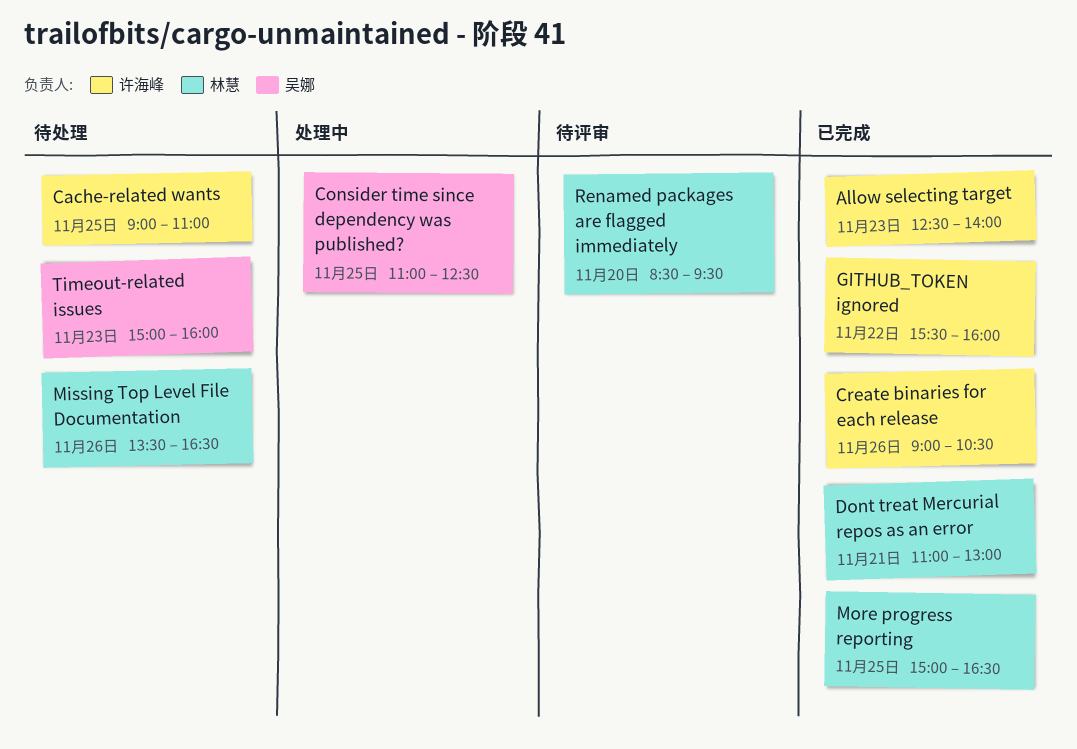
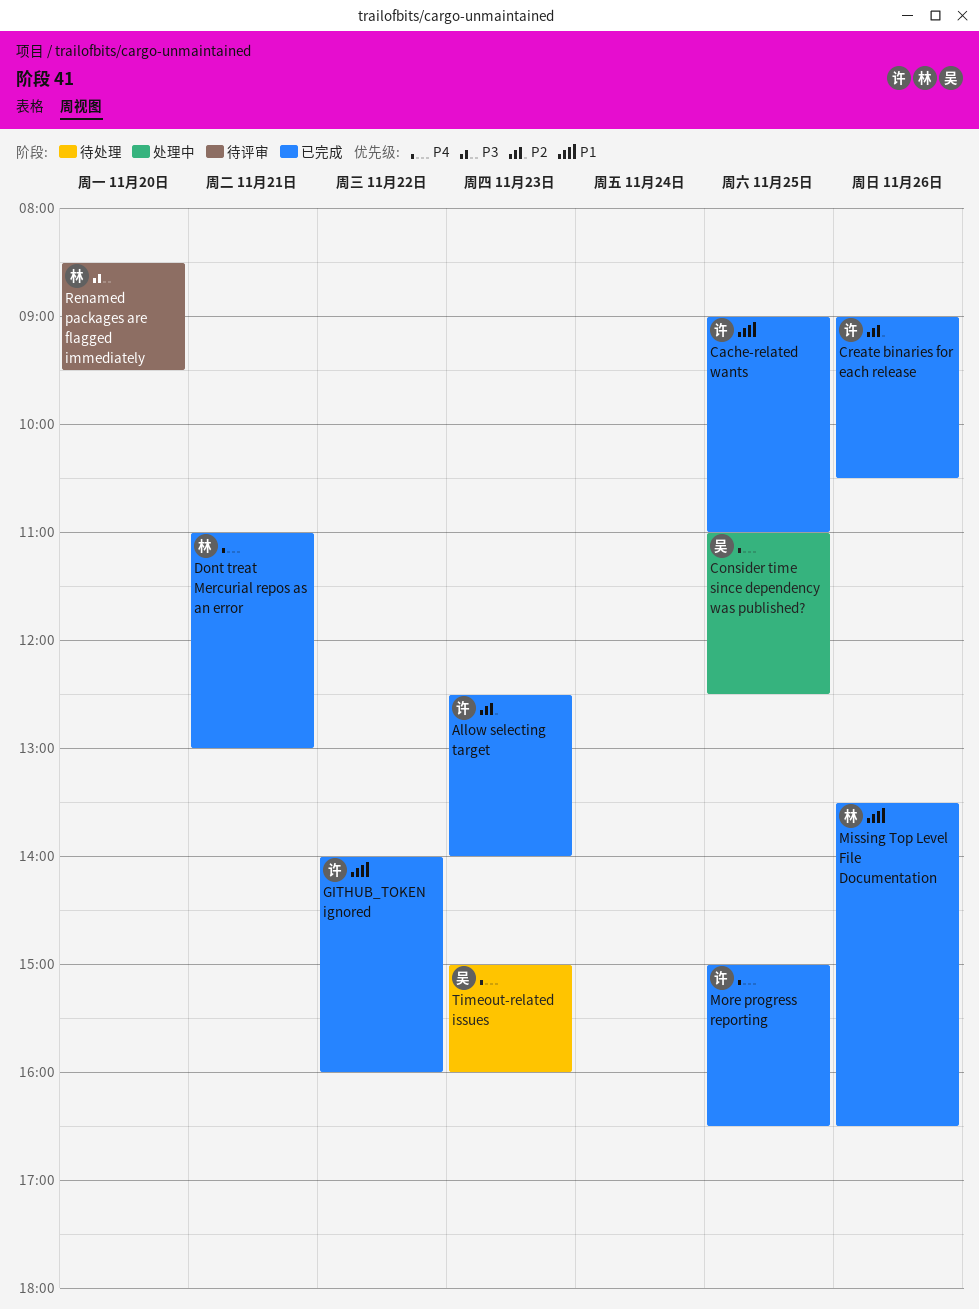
Cache-related wants, status: 待处理 -> 已完成
GITHUB_TOKEN ignored, begins: 15:30 -> 14:00
Missing Top Level File Documentation, status: 待处理 -> 已完成
More progress reporting, owner: 林慧 -> 许海峰

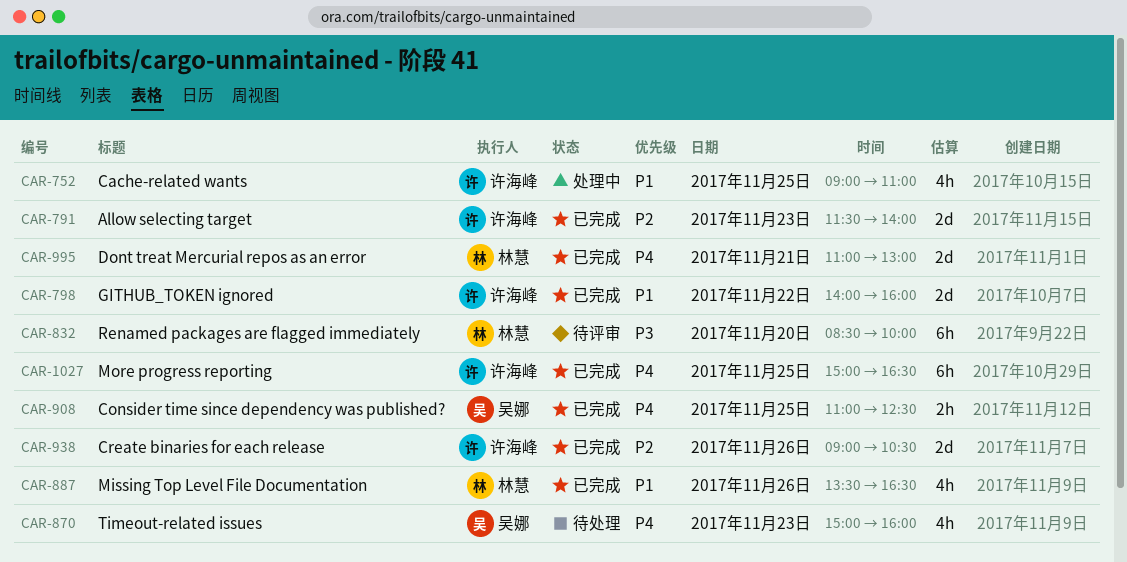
Allow selecting target, begins: 12:30 -> 11:30
Cache-related wants, status: 已完成 -> 处理中
Consider time since dependency was published?, status: 处理中 -> 已完成
Renamed packages are flagged immediately, ends: 09:30 -> 10:00

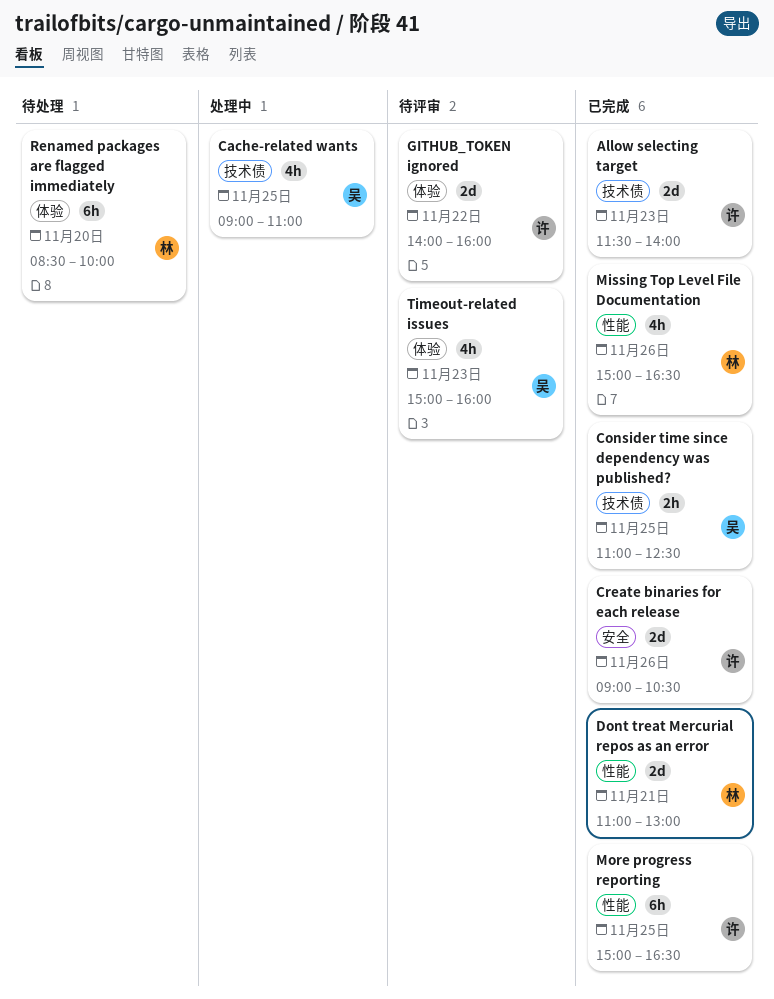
Cache-related wants, owner: 许海峰 -> 吴娜
GITHUB_TOKEN ignored, status: 已完成 -> 待评审
Missing Top Level File Documentation, begins: 13:30 -> 15:00
Renamed packages are flagged immediately, status: 待评审 -> 待处理
Timeout-related issues, status: 待处理 -> 待评审

